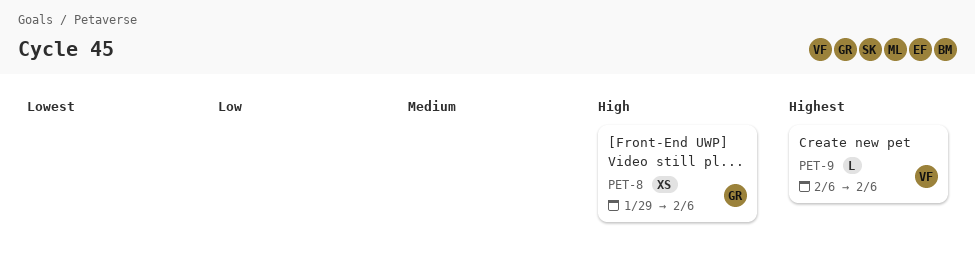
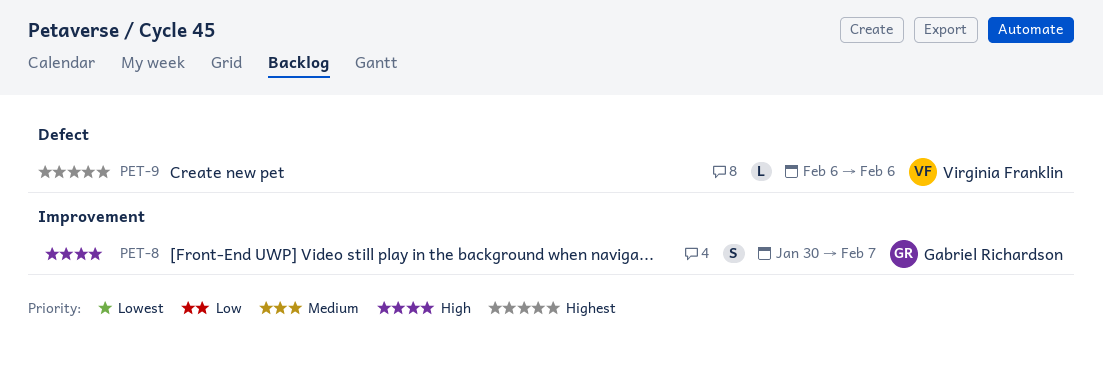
PET-8, estimate: XS -> S
PET-8, start: Jan 29 -> Jan 30
PET-8, due: Feb 6 -> Feb 7

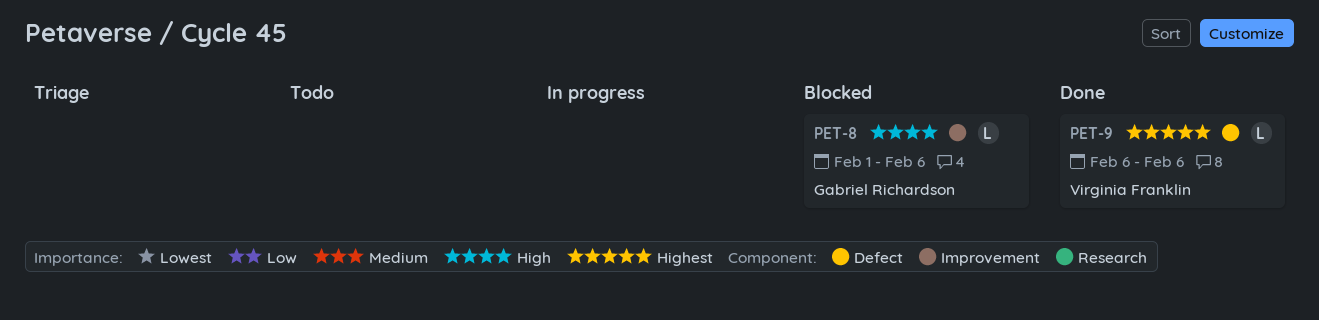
PET-8, estimate: S -> L
PET-8, start: Jan 30 -> Feb 1
PET-8, due: Feb 7 -> Feb 6

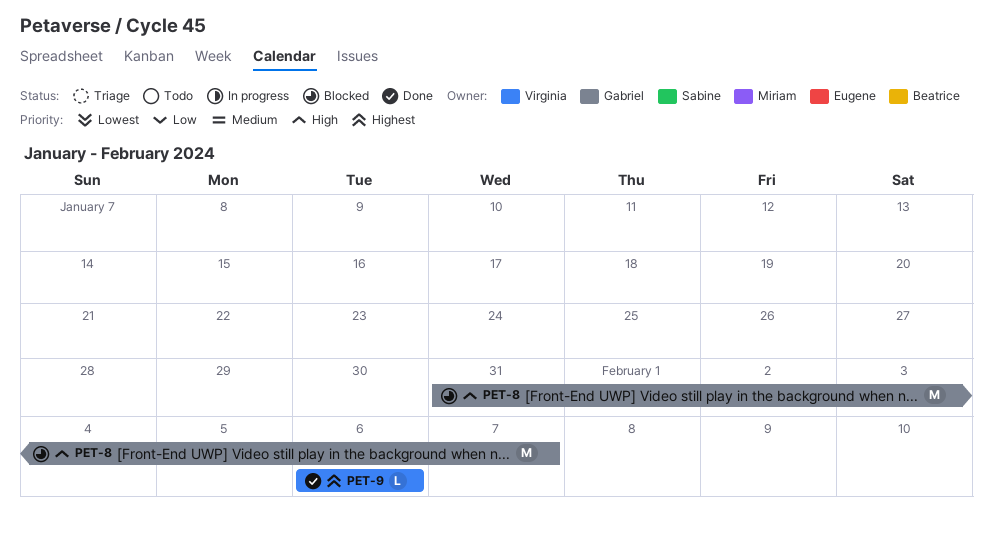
PET-8, estimate: L -> M
PET-8, start: Feb 1 -> Jan 31
PET-8, due: Feb 6 -> Feb 7

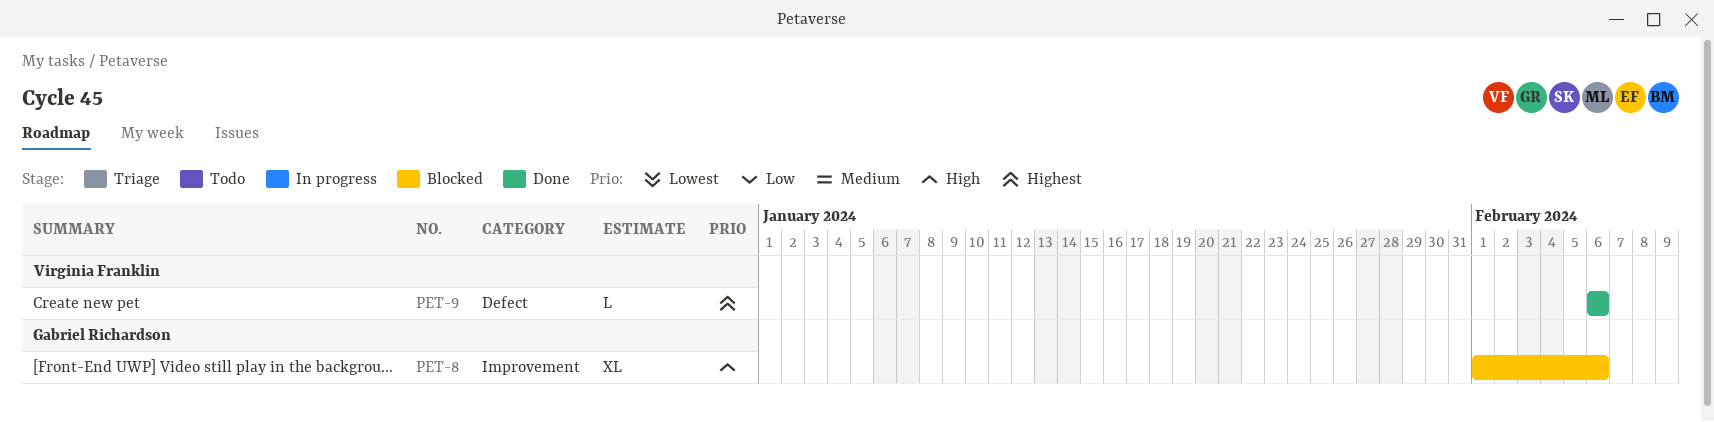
PET-8, estimate: M -> XL
PET-8, start: Jan 31 -> Feb 1
PET-8, due: Feb 7 -> Feb 6

